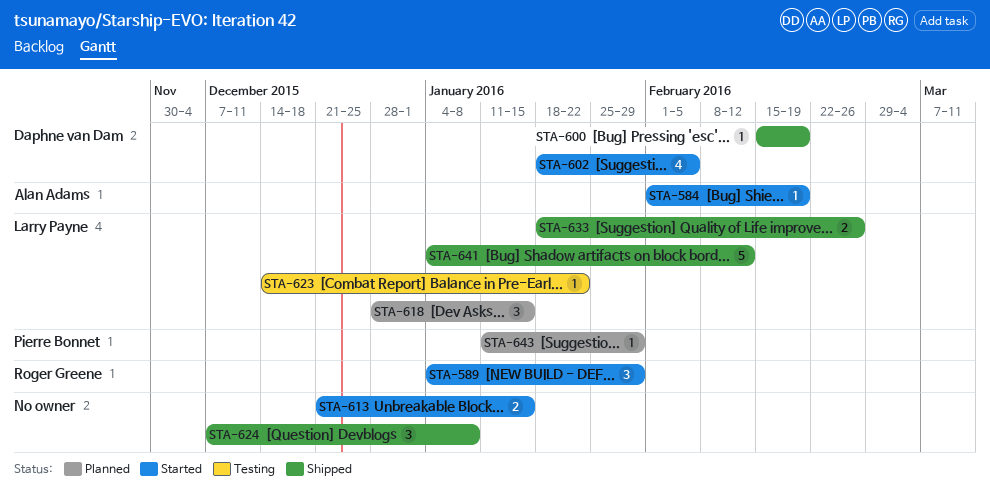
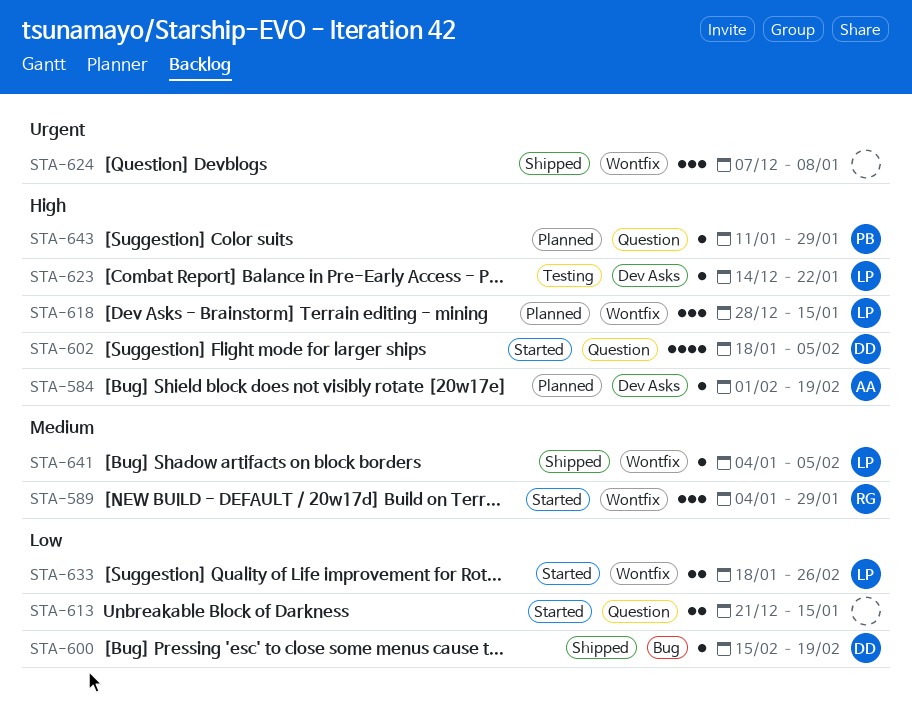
STA-584, status: Started -> Planned
STA-633, status: Shipped -> Started
STA-641, estimate: 5 -> 1
STA-641, due: Feb 12 -> Feb 5

